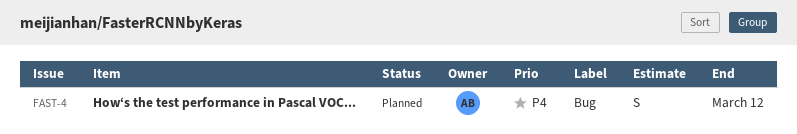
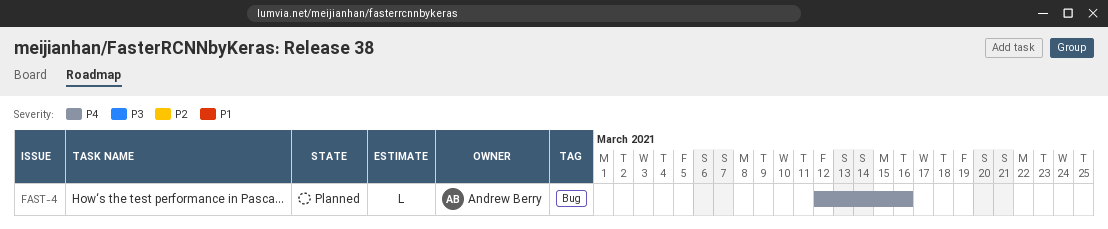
FAST-4, estimate: S -> L
FAST-4, due: Mar 12 -> Mar 16

